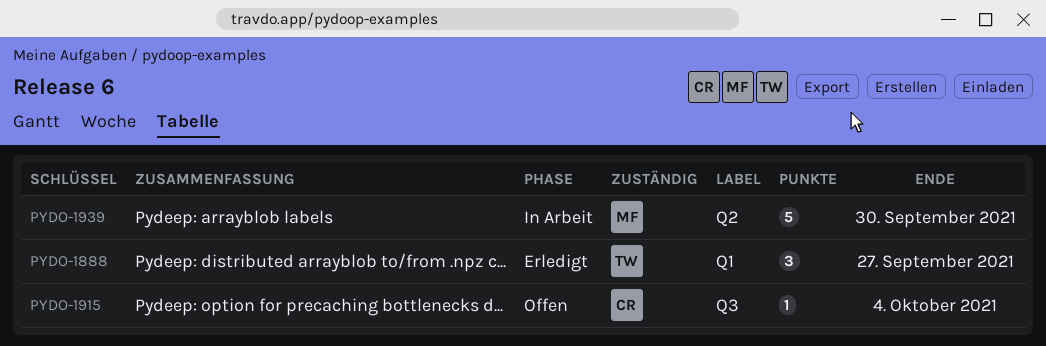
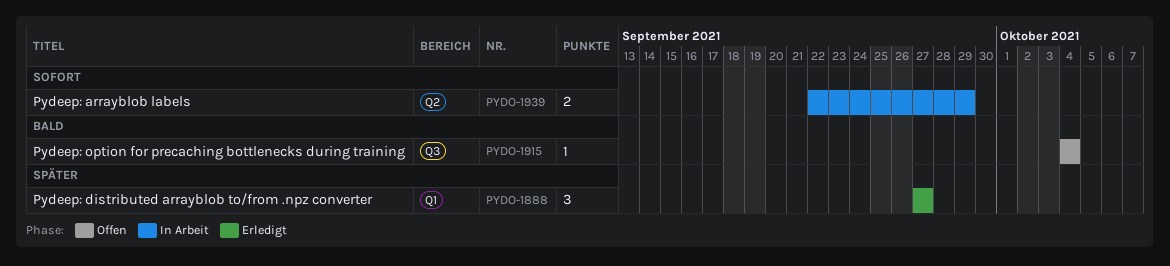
PYDO-1939, estimate: 5 -> 2
PYDO-1939, due: Sep 30 -> Sep 29

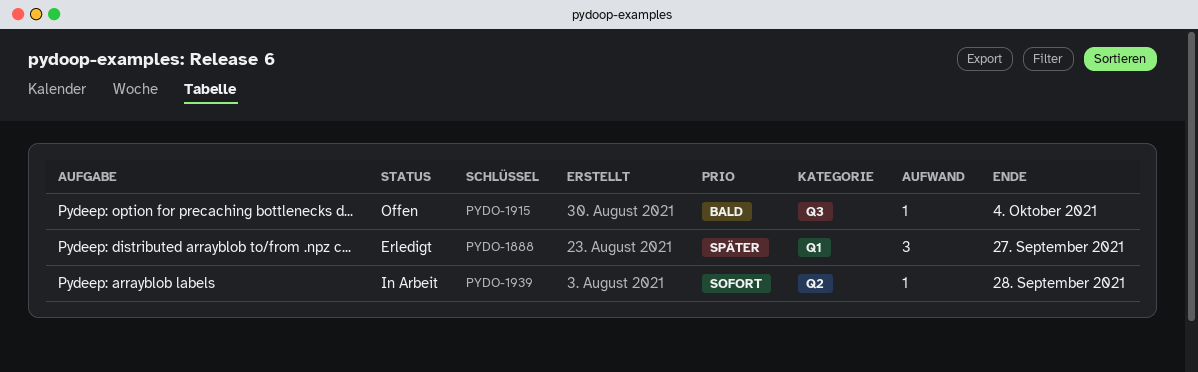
PYDO-1939, estimate: 2 -> 1
PYDO-1939, due: Sep 29 -> Sep 28

